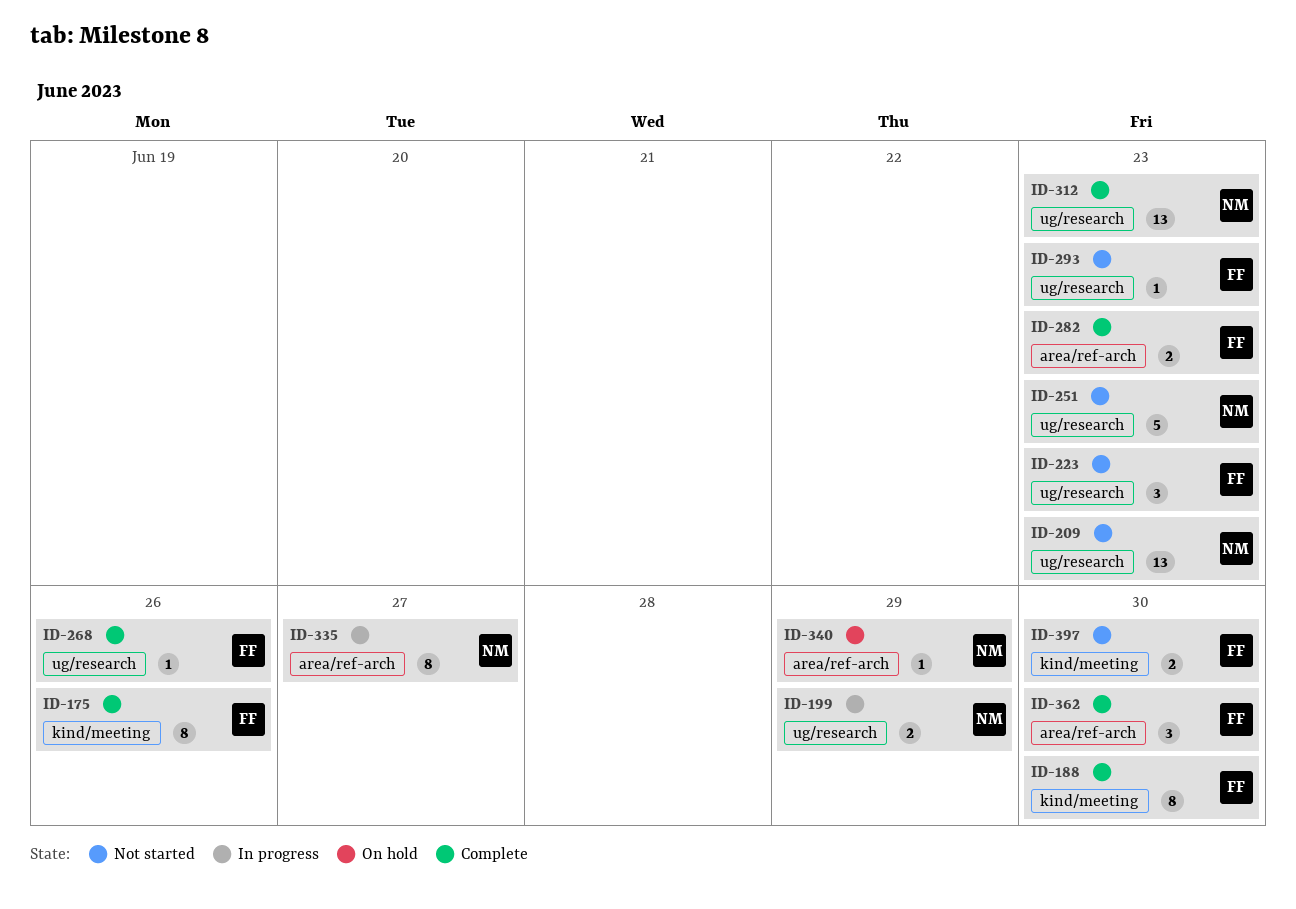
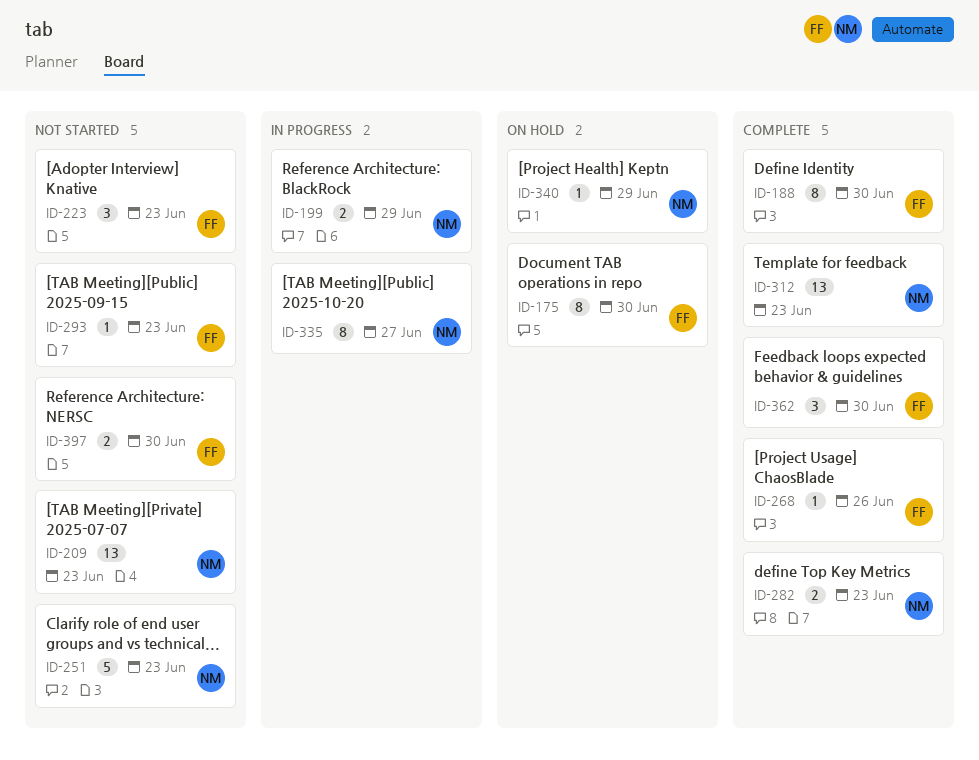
ID-175, status: Complete -> On hold
ID-175, due: Jun 26 -> Jun 30
ID-282, owner: FF -> NM

